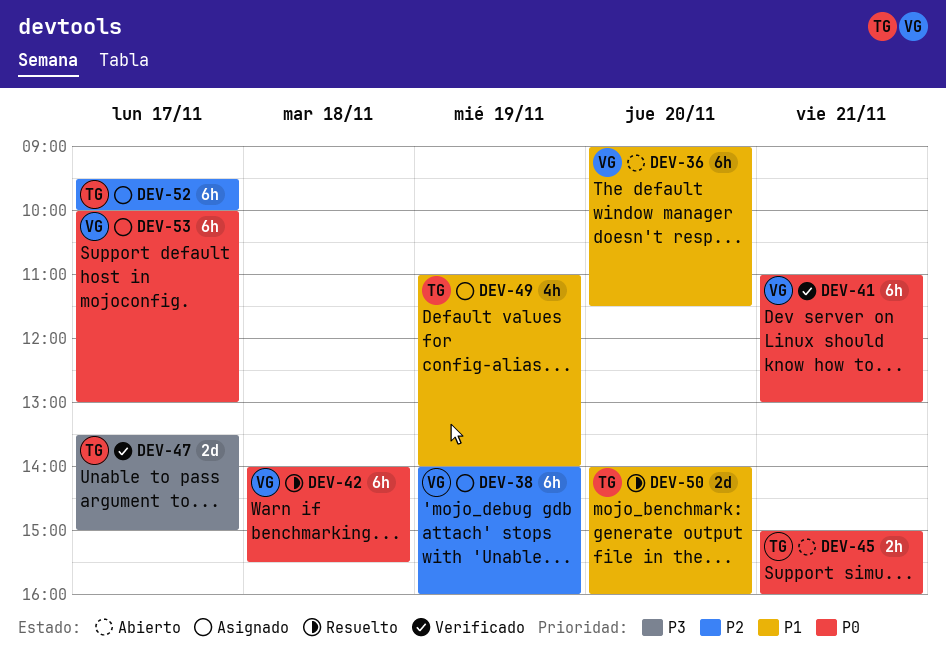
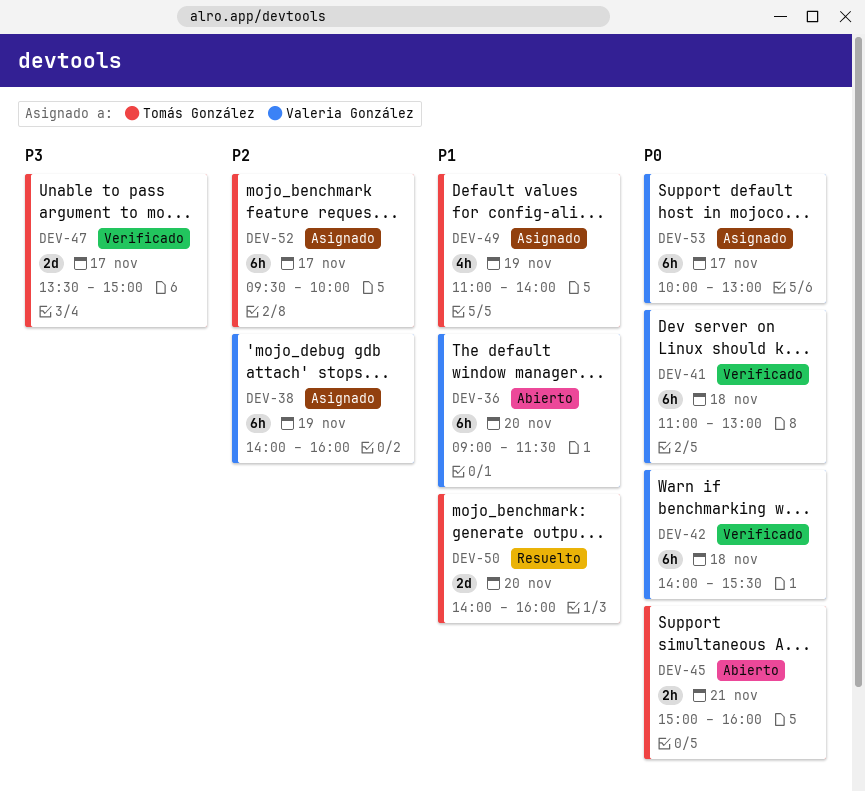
DEV-41, day: Nov 21 -> Nov 18
DEV-42, status: Resuelto -> Verificado

